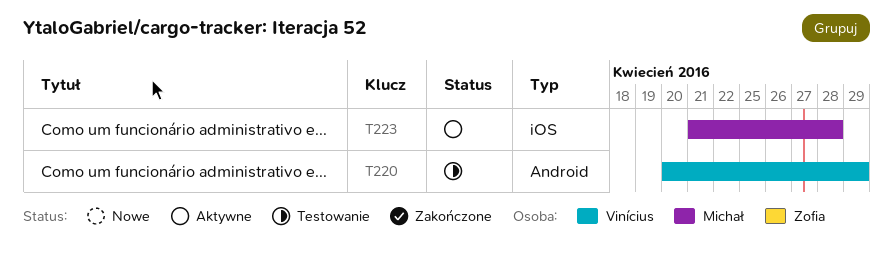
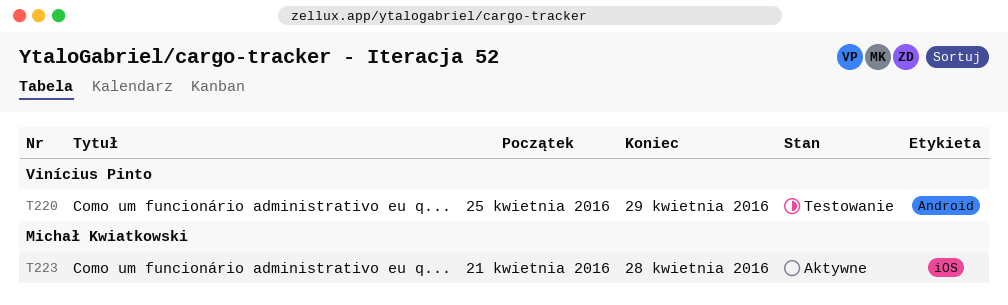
T220, start: Apr 20 -> Apr 25

